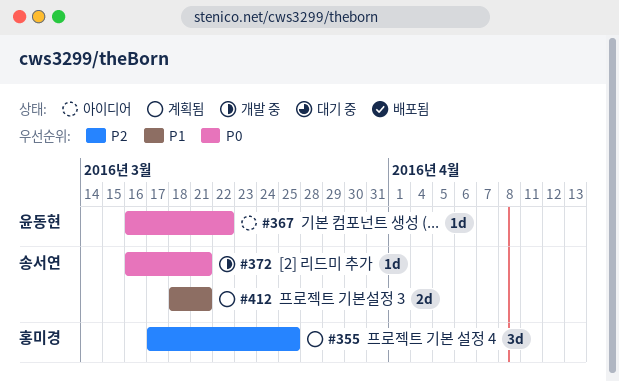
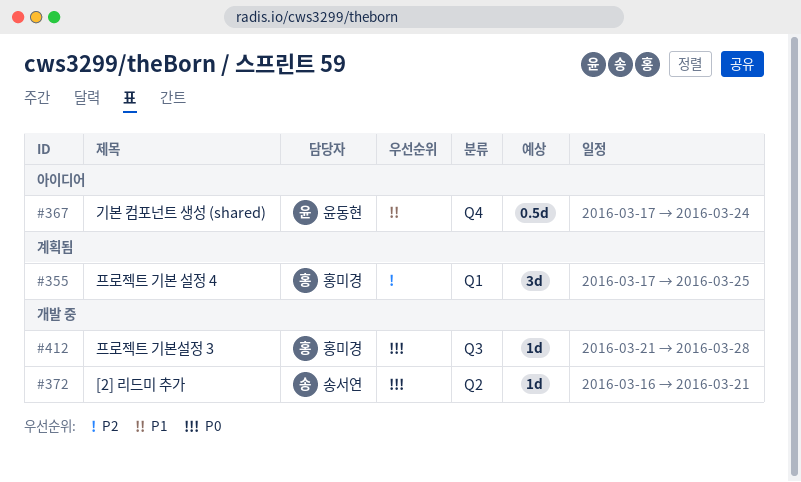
#367, priority: P0 -> P1
#367, estimate: 1d -> 0.5d
#367, start: Mar 16 -> Mar 17
#367, due: Mar 22 -> Mar 24
#412, status: 계획됨 -> 개발 중
#412, owner: 송서연 -> 홍미경
#412, priority: P1 -> P0
#412, estimate: 2d -> 1d
#412, start: Mar 18 -> Mar 21
#412, due: Mar 21 -> Mar 28

